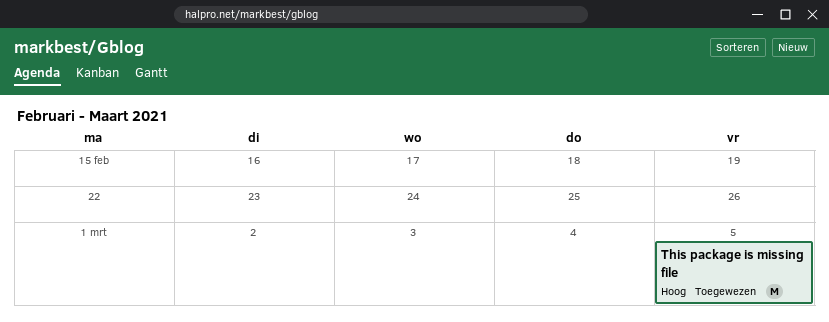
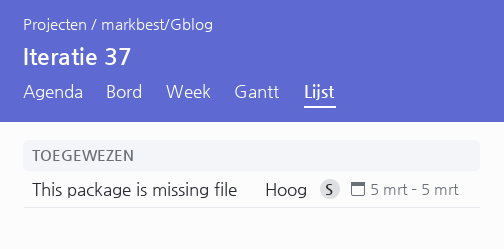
This package is missing file, estimate: M -> S

